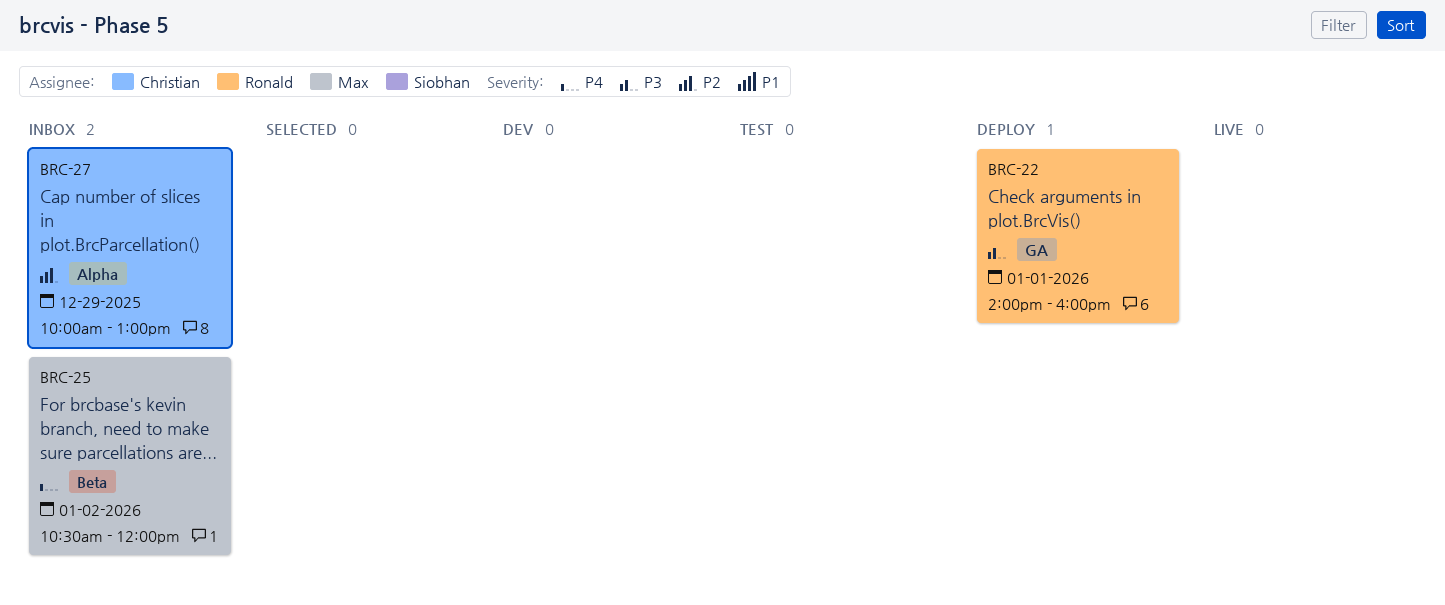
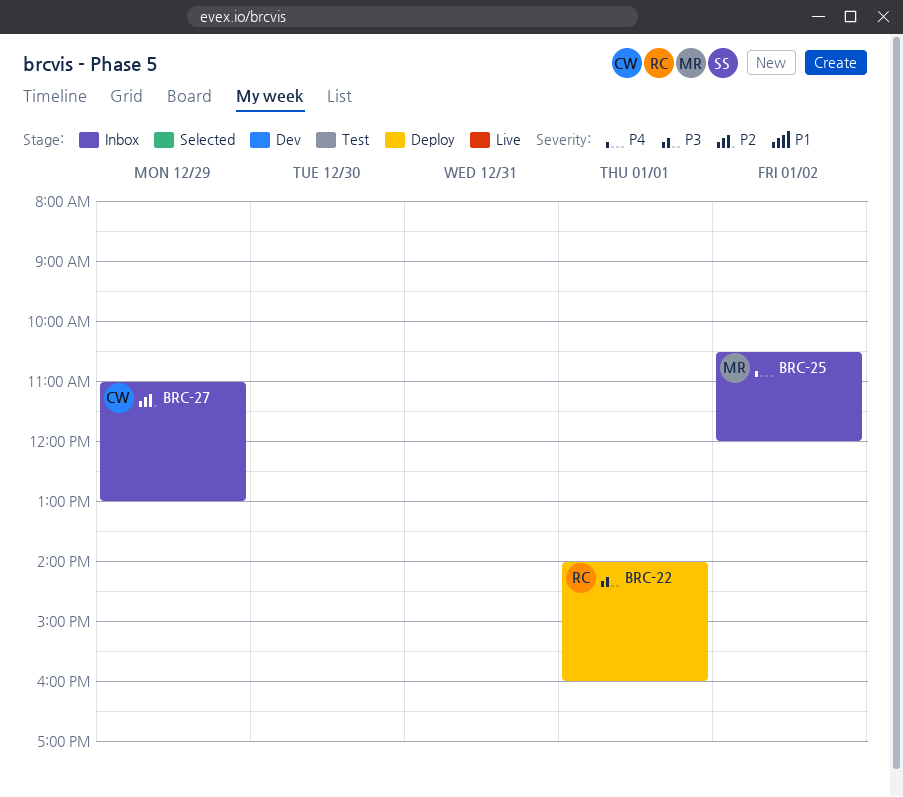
BRC-27, begins: 10:00 -> 11:00

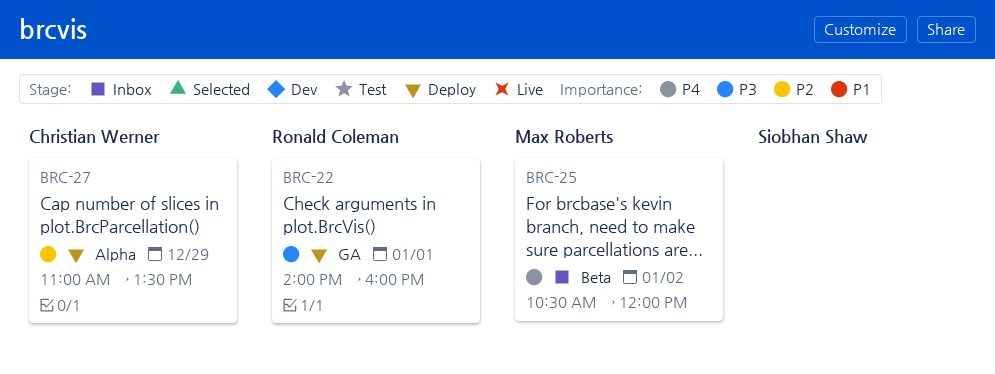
BRC-27, status: Inbox -> Deploy
BRC-27, ends: 13:00 -> 13:30

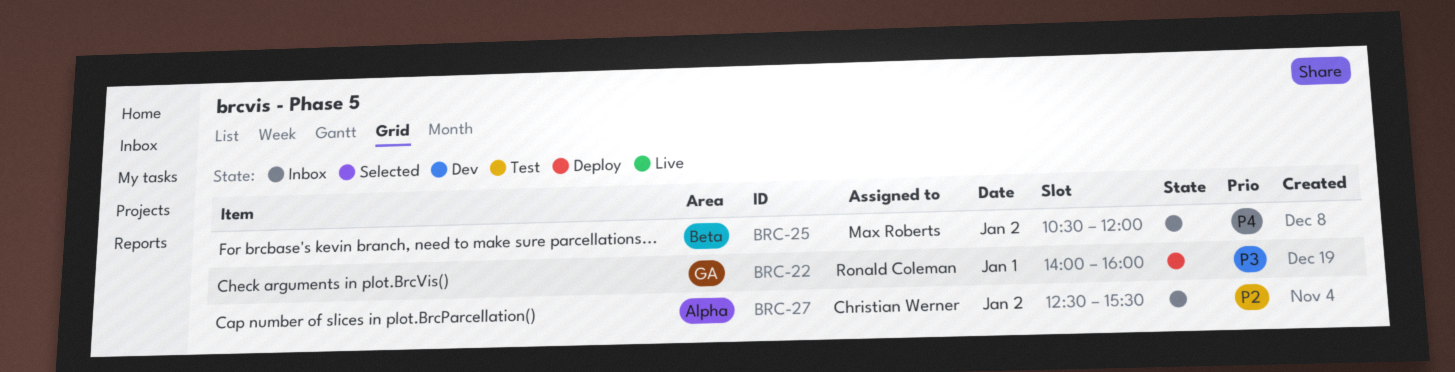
BRC-27, status: Deploy -> Inbox
BRC-27, day: Dec 29 -> Jan 2
BRC-27, begins: 11:00 -> 12:30
BRC-27, ends: 13:30 -> 15:30

